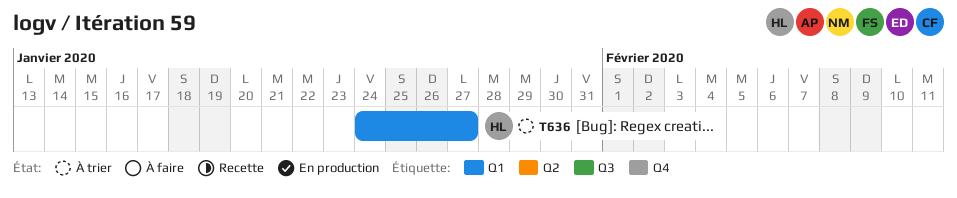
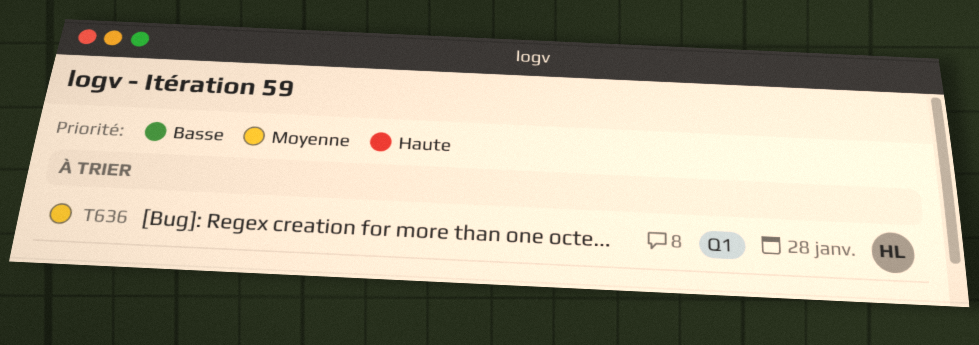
T636, due: Jan 27 -> Jan 28

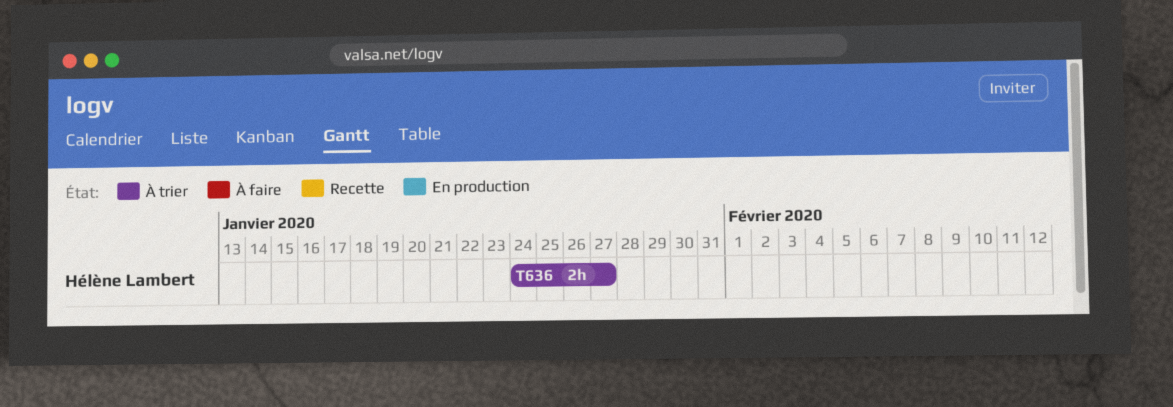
T636, due: Jan 28 -> Jan 27

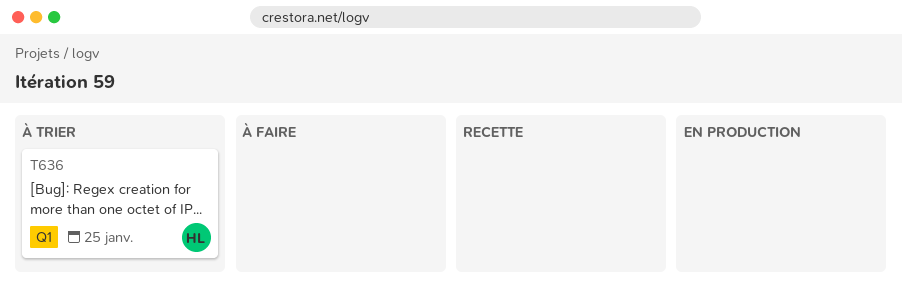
T636, due: Jan 27 -> Jan 25

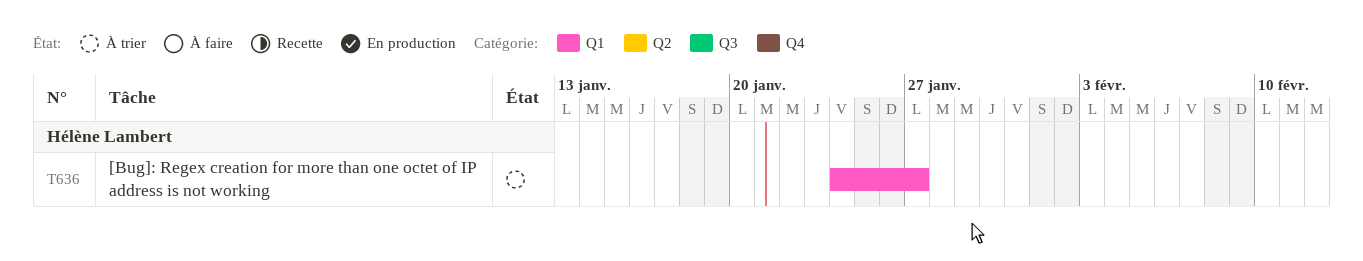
T636, due: Jan 25 -> Jan 27

